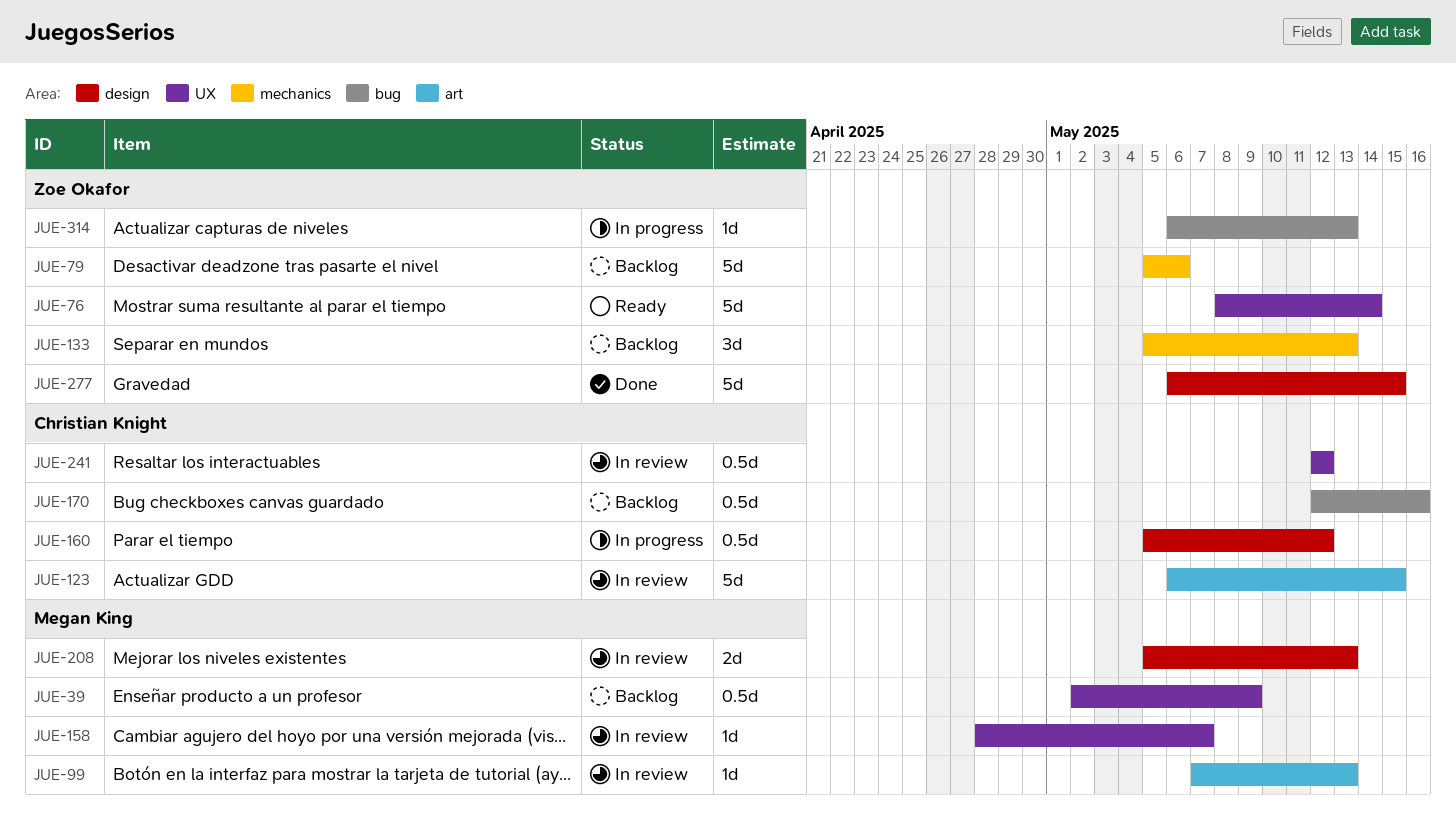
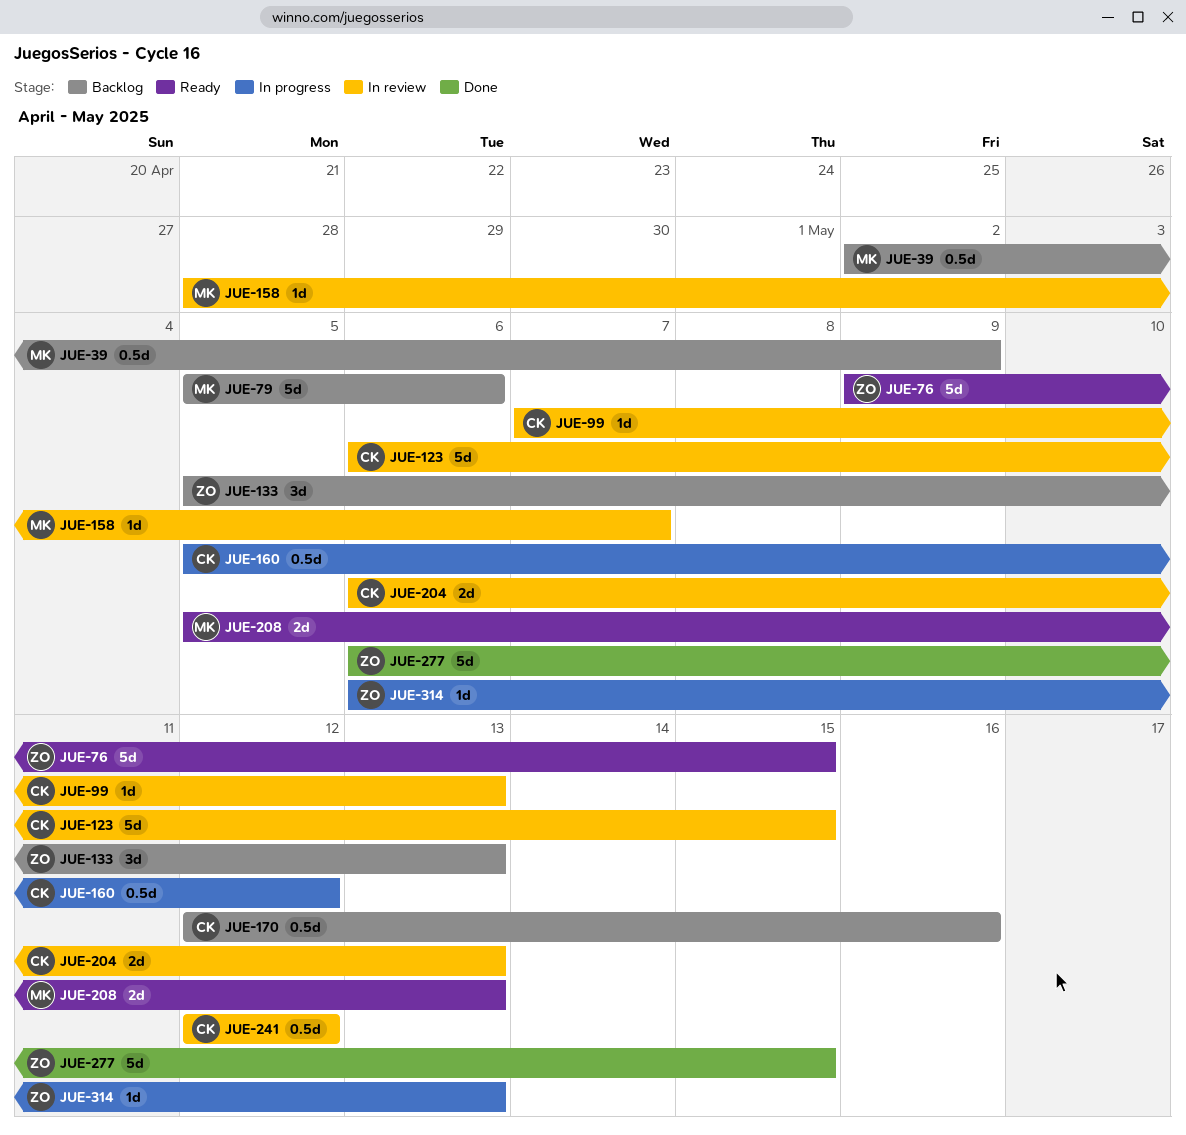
JUE-76, start: May 8 -> May 9
JUE-76, due: May 14 -> May 15
JUE-79, owner: Zoe Okafor -> Megan King
JUE-99, owner: Megan King -> Christian Knight
JUE-204: none -> present
JUE-208, status: In review -> Ready

